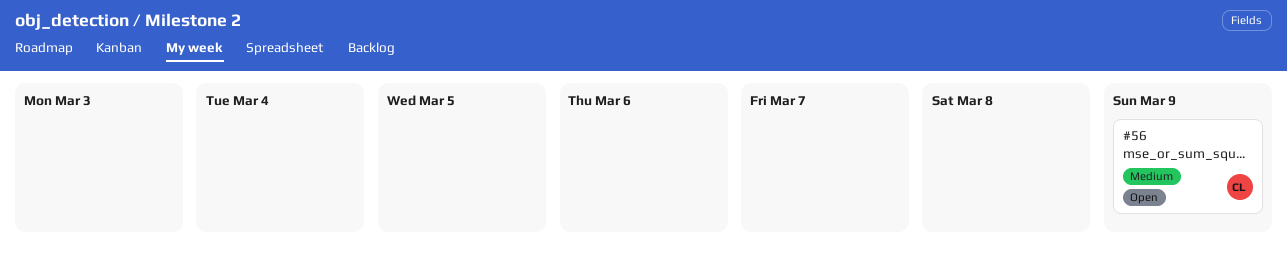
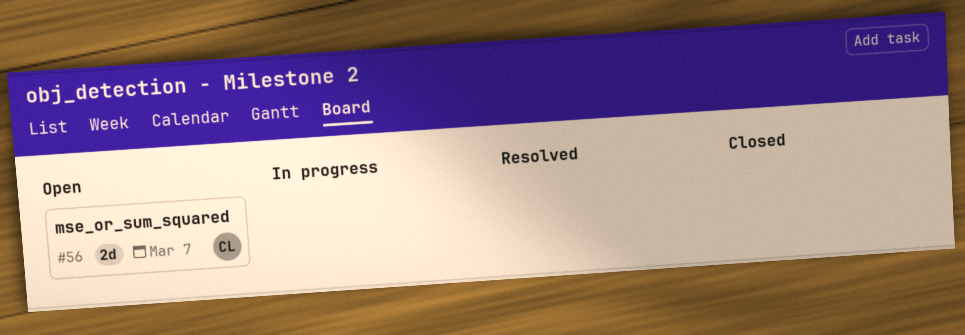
#56, due: Mar 9 -> Mar 7

